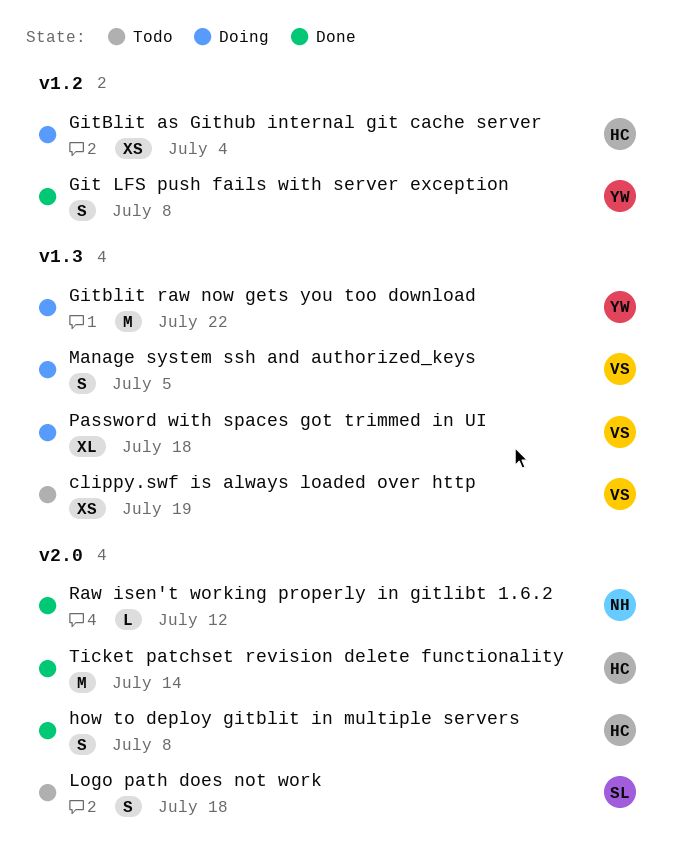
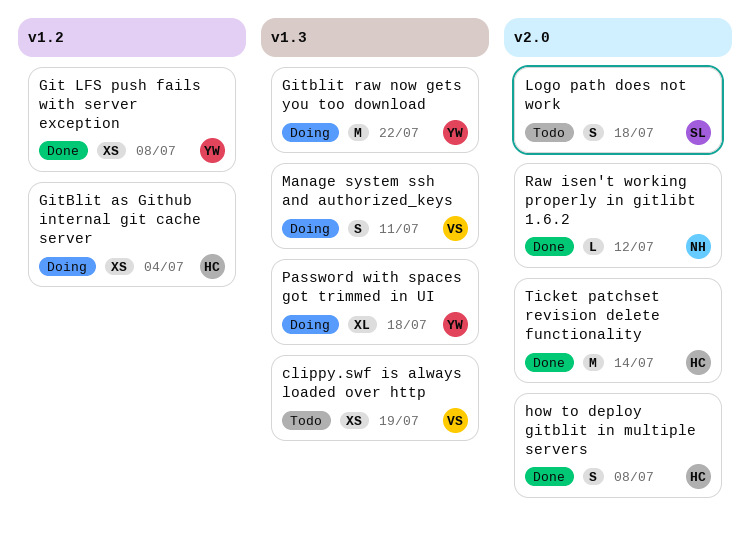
Git LFS push fails with server exception, estimate: S -> XS
Manage system ssh and authorized_keys, due: Jul 5 -> Jul 11
Password with spaces got trimmed in UI, owner: VS -> YW

